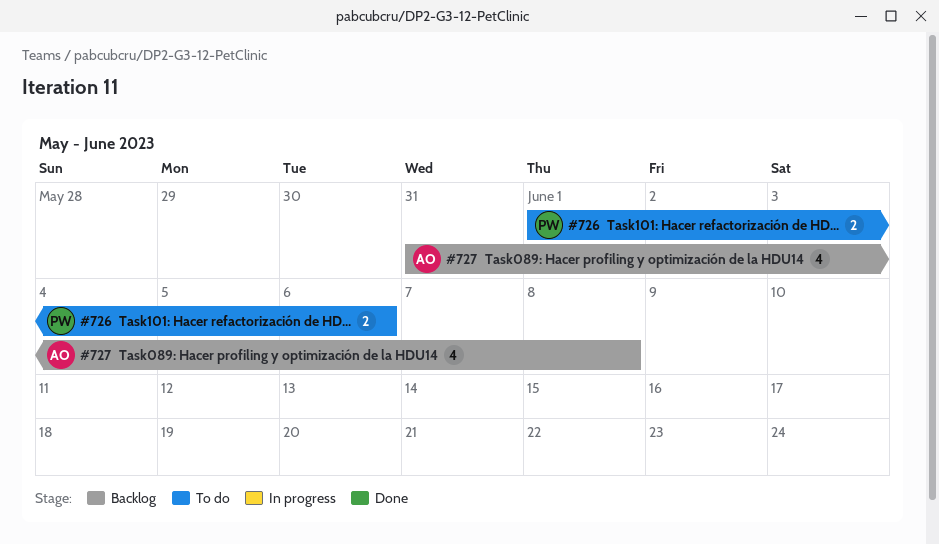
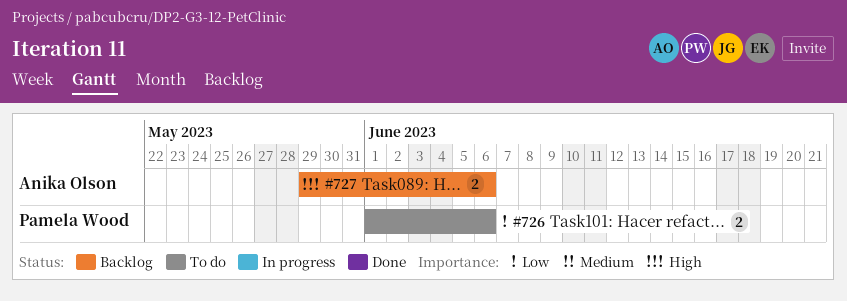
#727, estimate: 4 -> 2
#727, start: May 31 -> May 29
#727, due: Jun 8 -> Jun 6

